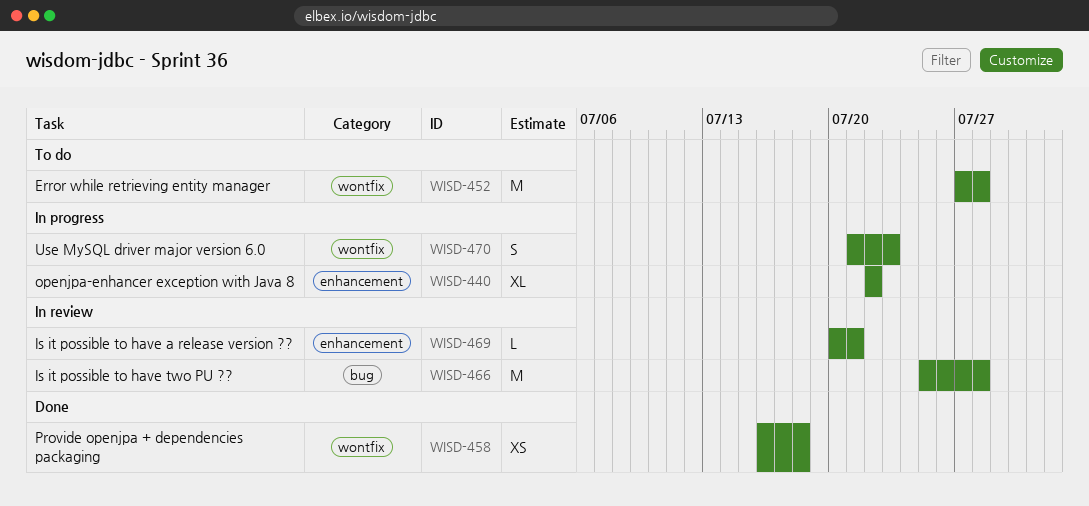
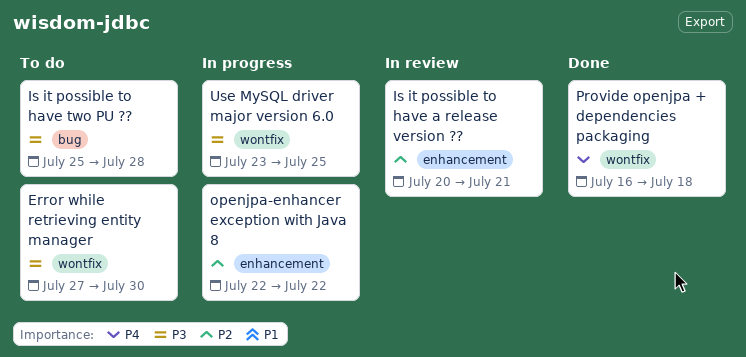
Error while retrieving entity manager, due: Jul 28 -> Jul 30
Is it possible to have two PU ??, status: In review -> To do
Use MySQL driver major version 6.0, start: Jul 21 -> Jul 23
Use MySQL driver major version 6.0, due: Jul 23 -> Jul 25

